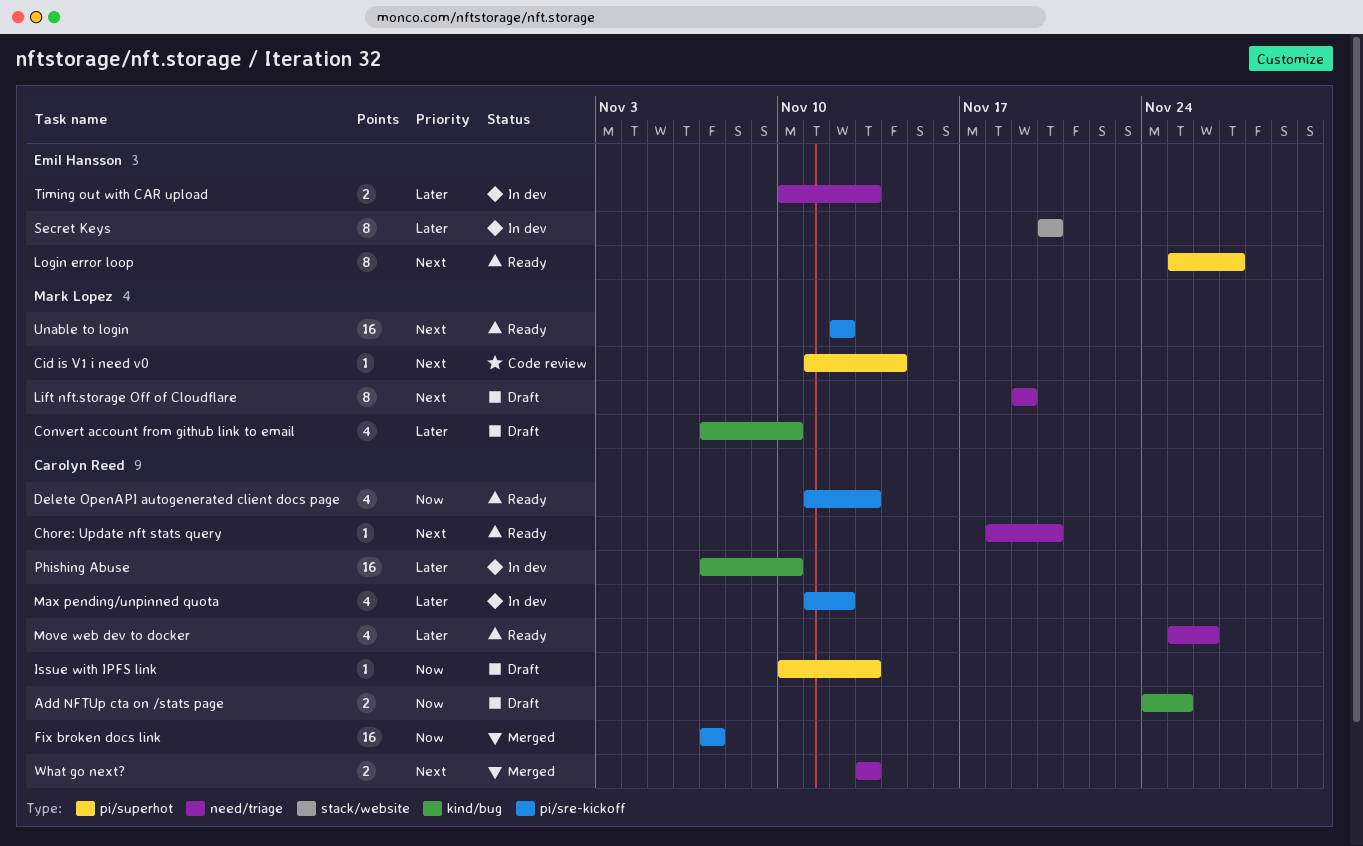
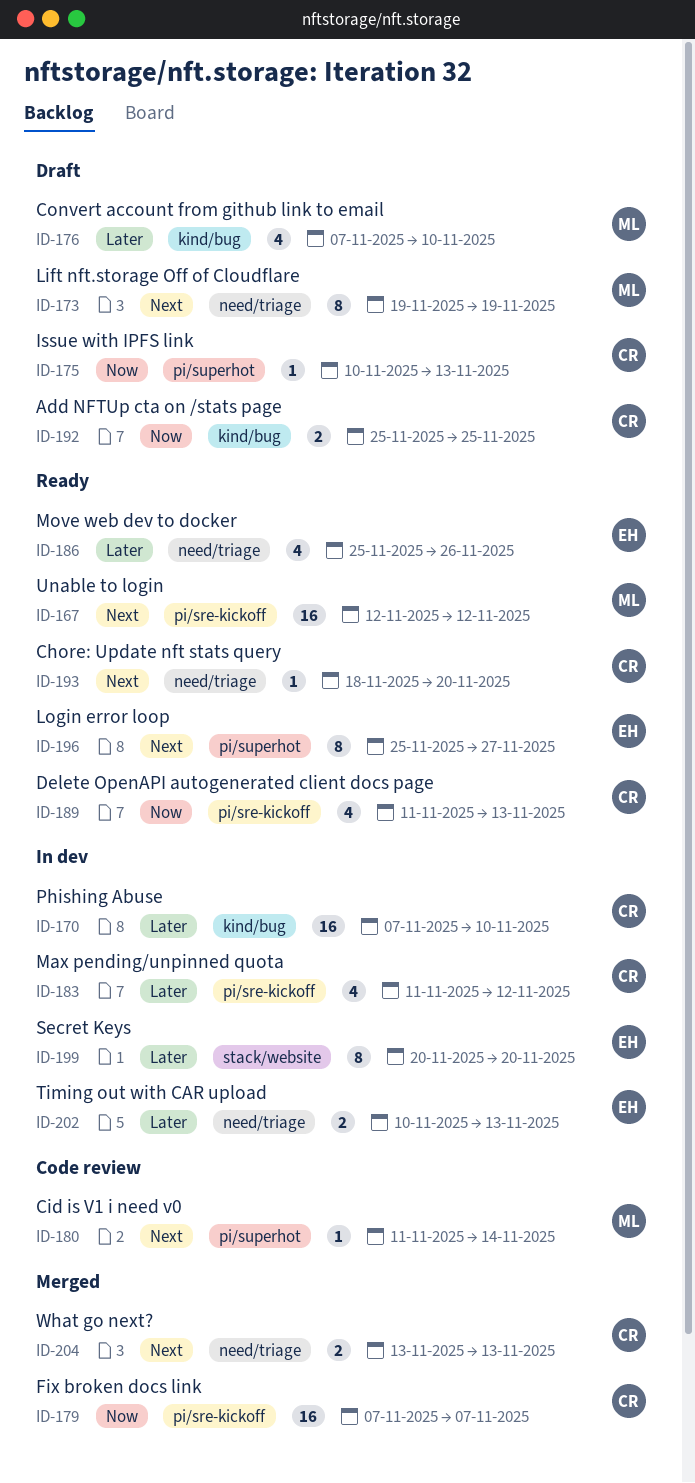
Add NFTUp cta on /stats page, start: Nov 24 -> Nov 25
Move web dev to docker, owner: Carolyn Reed -> Emil Hansson

